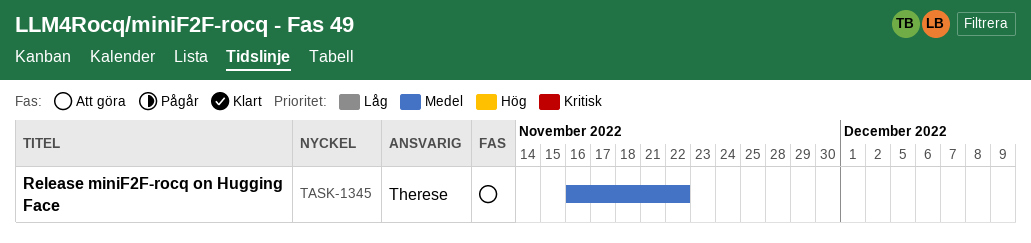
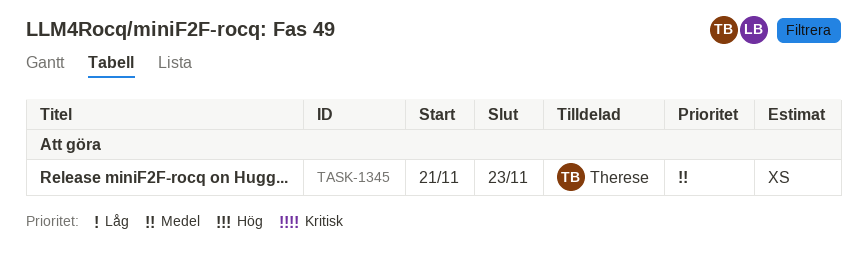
TASK-1345, start: Nov 16 -> Nov 21
TASK-1345, due: Nov 22 -> Nov 23

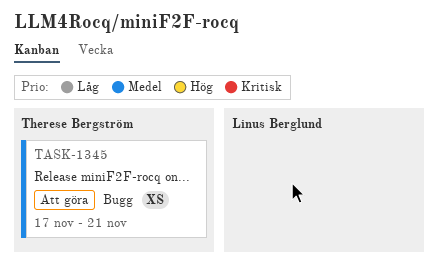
TASK-1345, start: Nov 21 -> Nov 17
TASK-1345, due: Nov 23 -> Nov 21

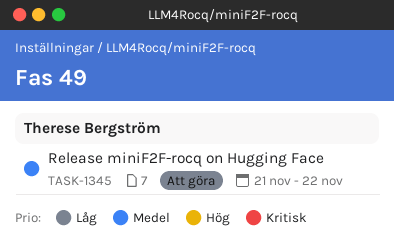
TASK-1345, start: Nov 17 -> Nov 21
TASK-1345, due: Nov 21 -> Nov 22

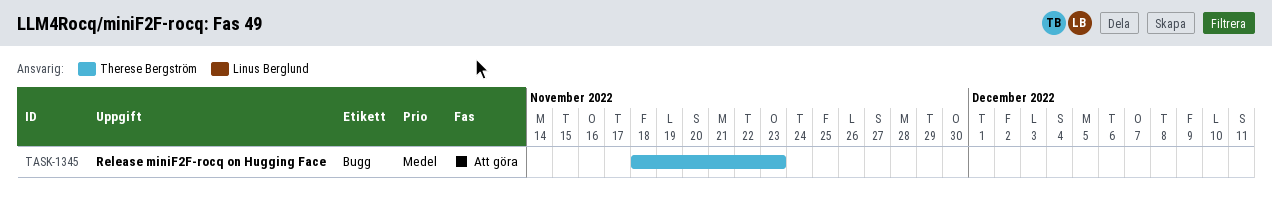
TASK-1345, start: Nov 21 -> Nov 18
TASK-1345, due: Nov 22 -> Nov 23

